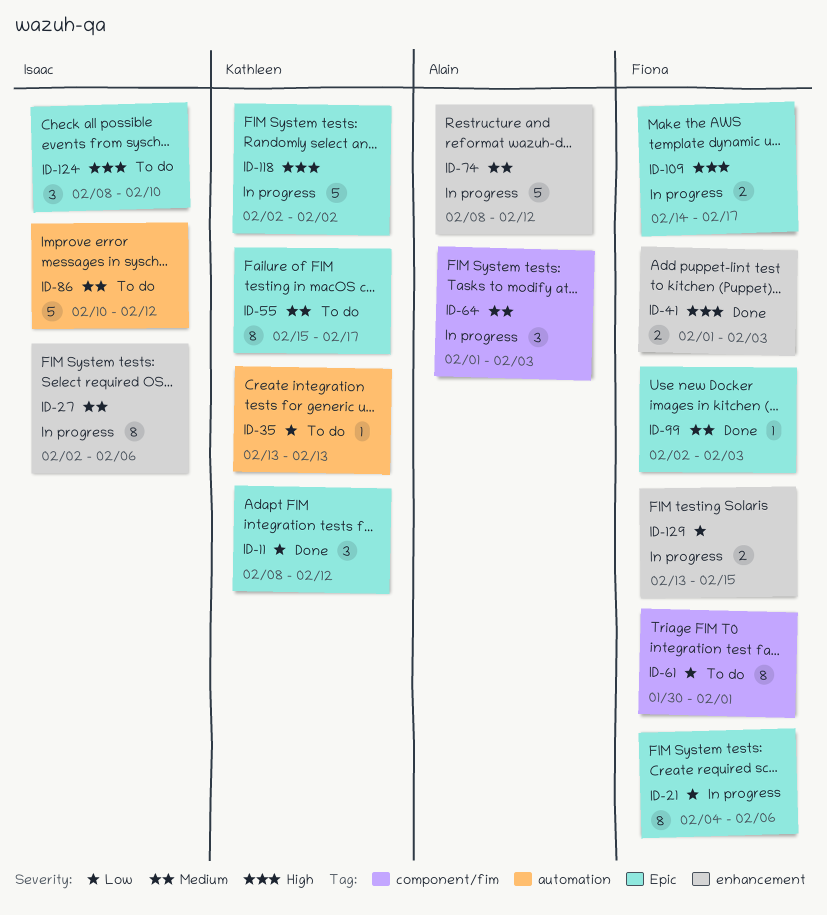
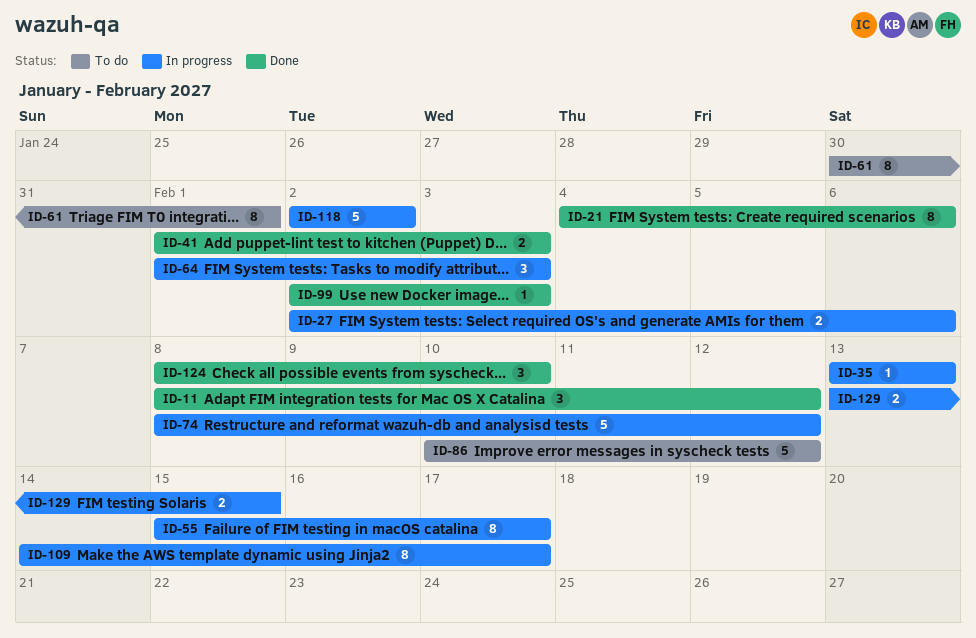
ID-21, status: In progress -> Done
ID-27, estimate: 8 -> 2
ID-35, status: To do -> In progress
ID-55, status: To do -> In progress
ID-109, estimate: 2 -> 8
ID-124, status: To do -> Done

